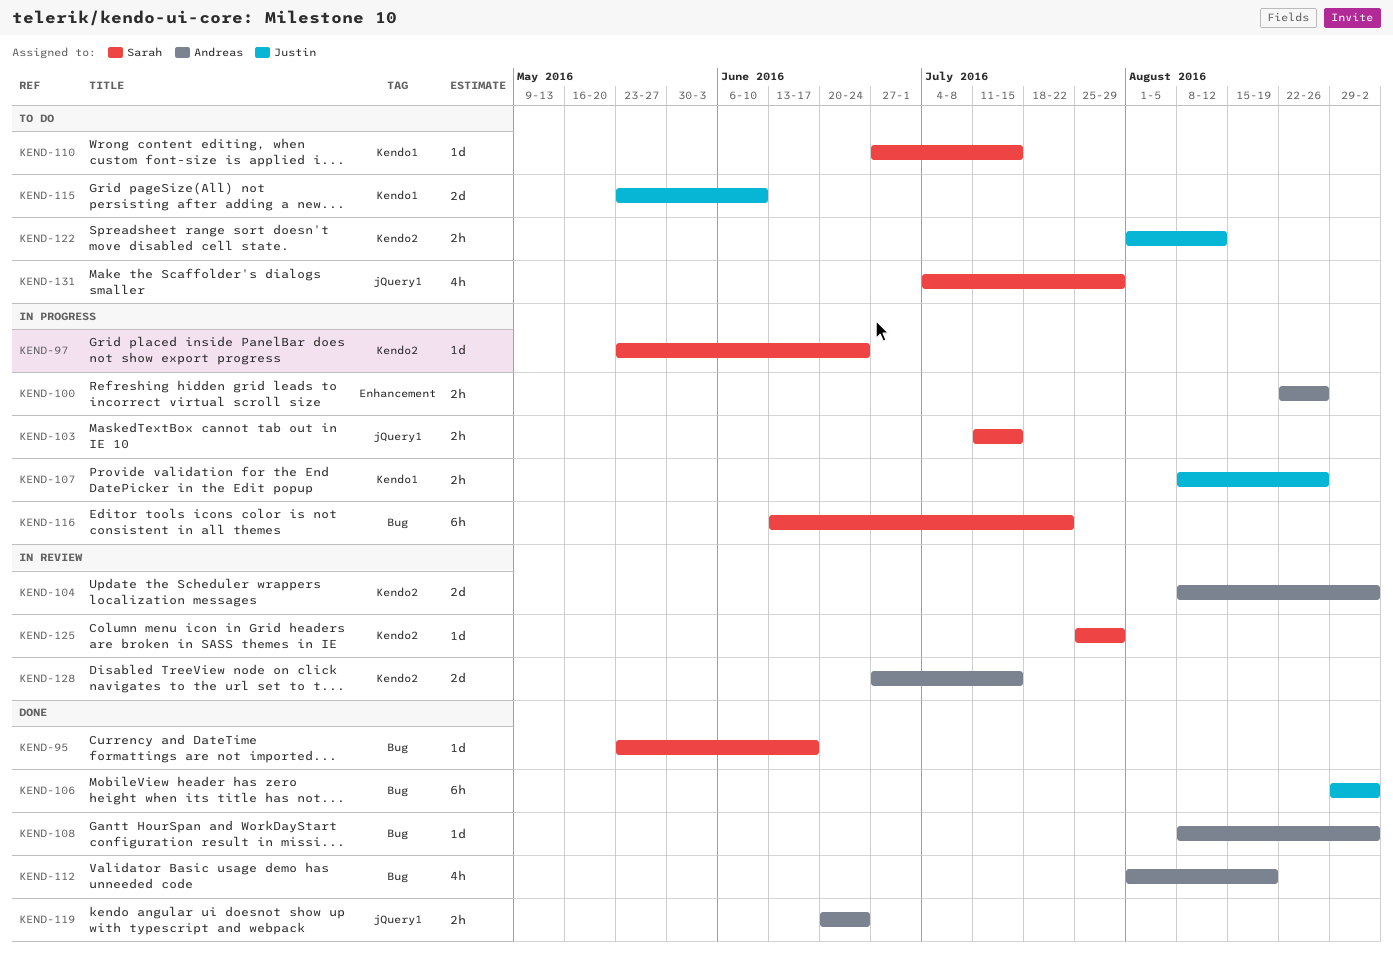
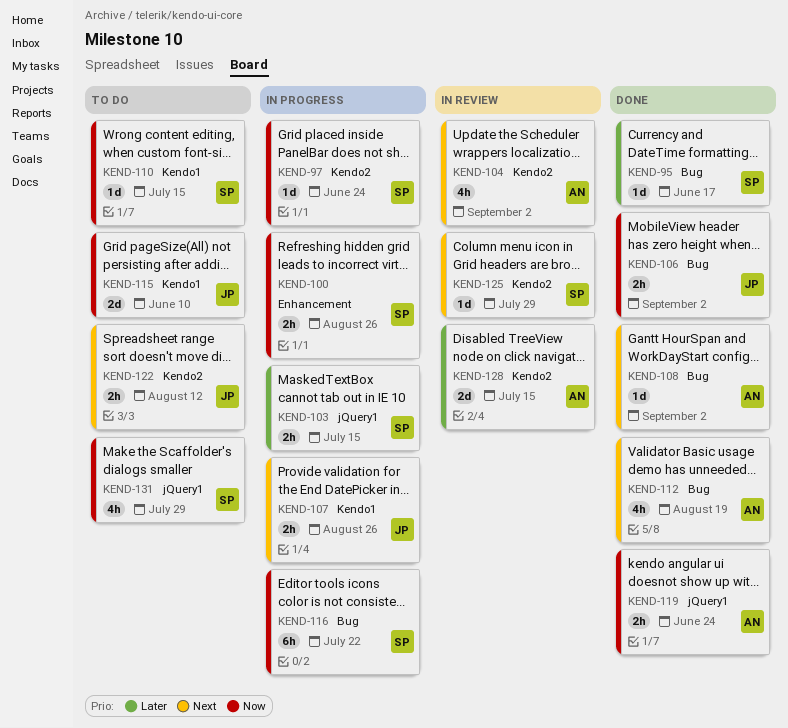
KEND-100, owner: Andreas -> Sarah
KEND-104, estimate: 2d -> 4h
KEND-106, estimate: 6h -> 2h

